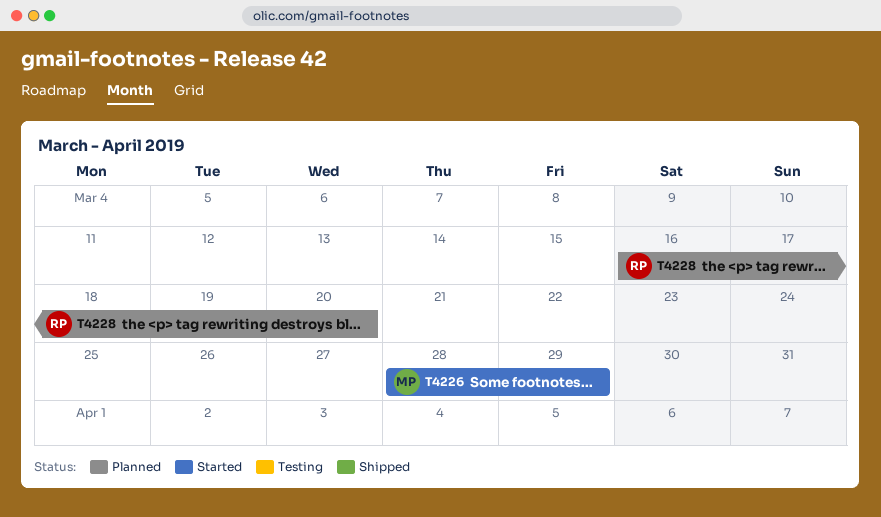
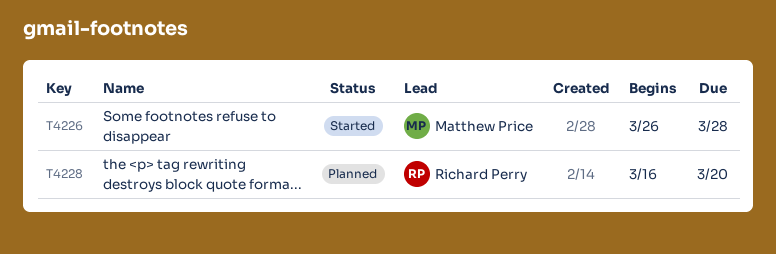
T4226, start: Mar 28 -> Mar 26
T4226, due: Mar 29 -> Mar 28

